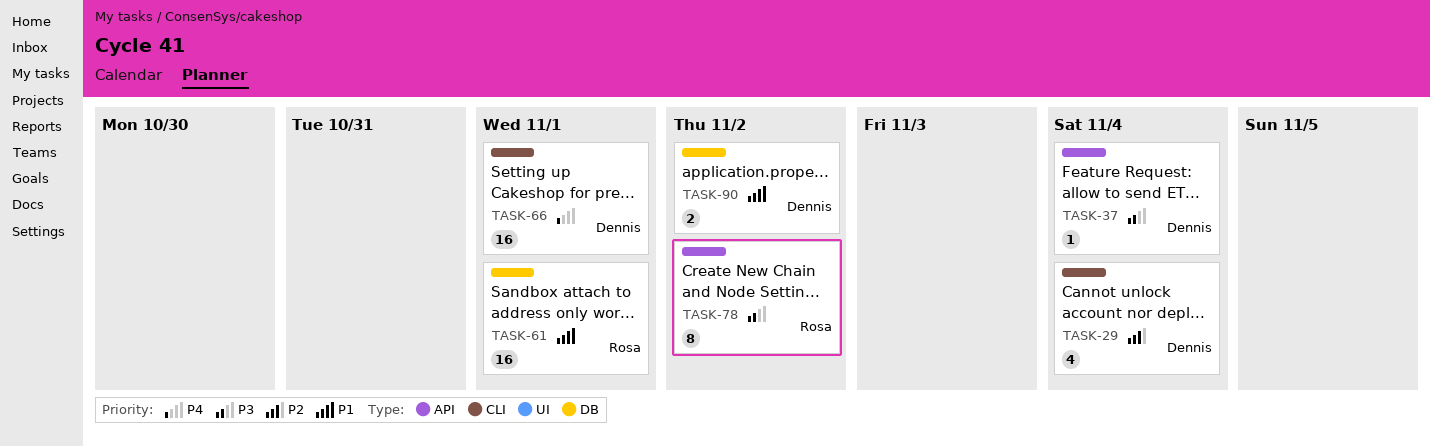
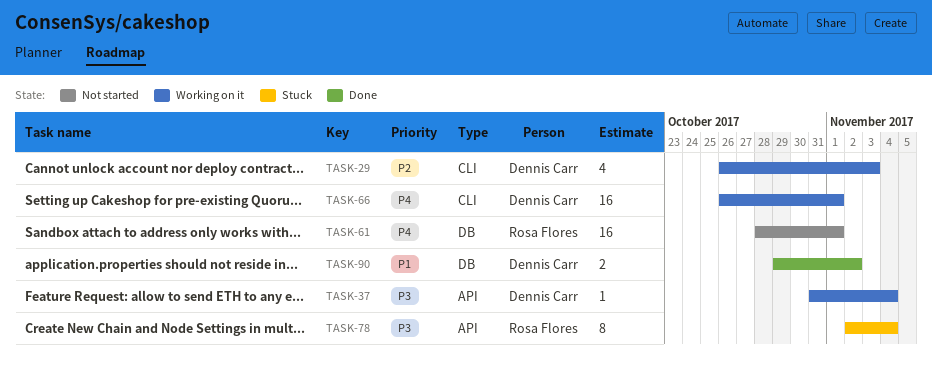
TASK-29, due: Nov 4 -> Nov 3
TASK-61, priority: P1 -> P4
TASK-78, due: Nov 2 -> Nov 4

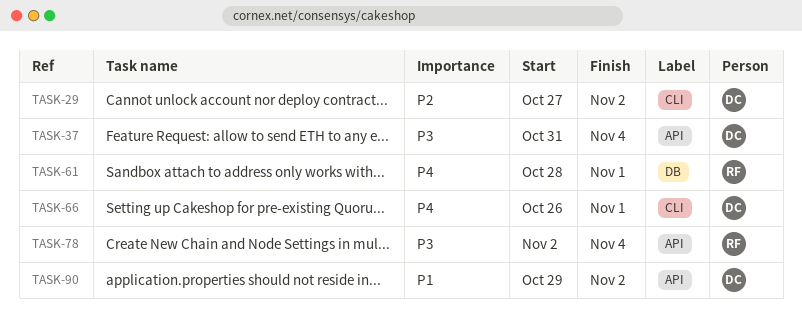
TASK-29, start: Oct 26 -> Oct 27
TASK-29, due: Nov 3 -> Nov 2
TASK-90, label: DB -> API

